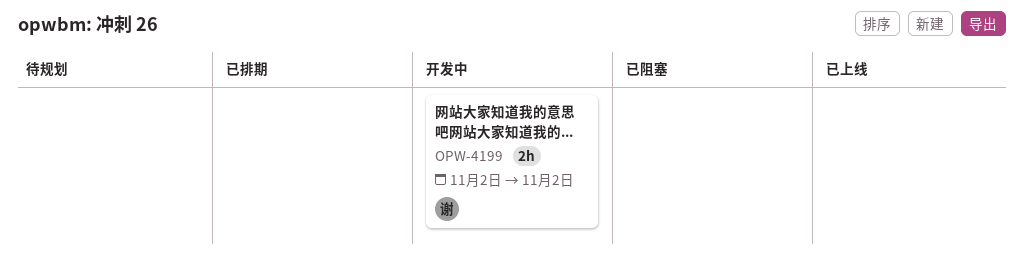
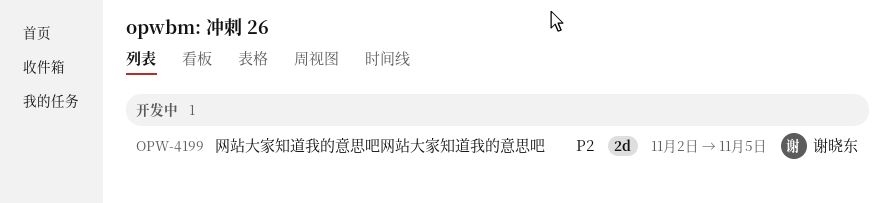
OPW-4199, estimate: 2h -> 2d
OPW-4199, due: Nov 2 -> Nov 5

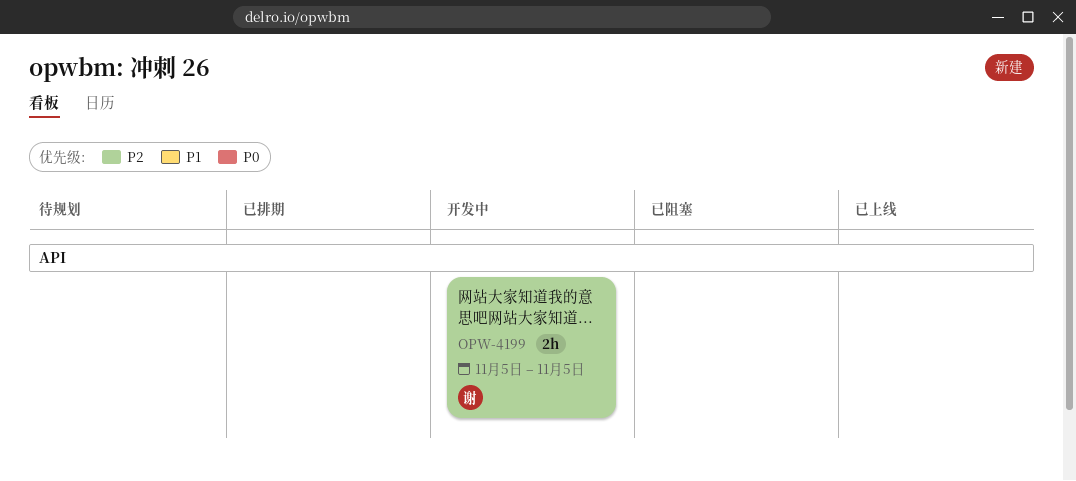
OPW-4199, estimate: 2d -> 2h
OPW-4199, start: Nov 2 -> Nov 5

